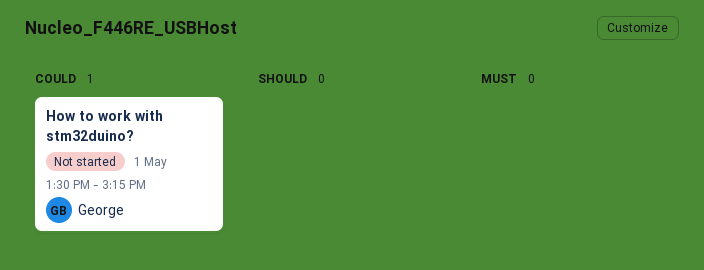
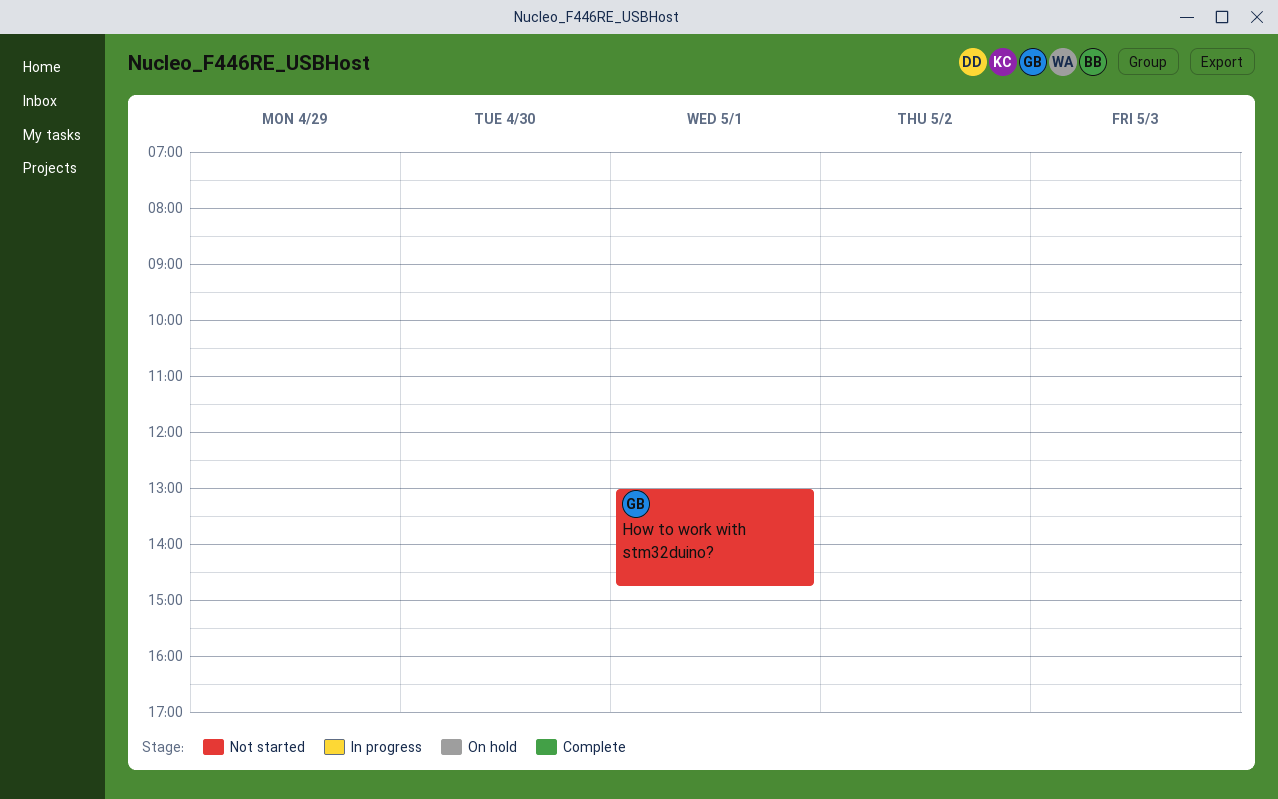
How to work with stm32duino?, begins: 13:30 -> 13:00
How to work with stm32duino?, ends: 15:15 -> 14:45

